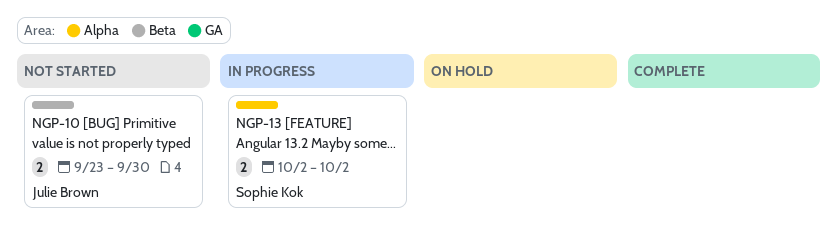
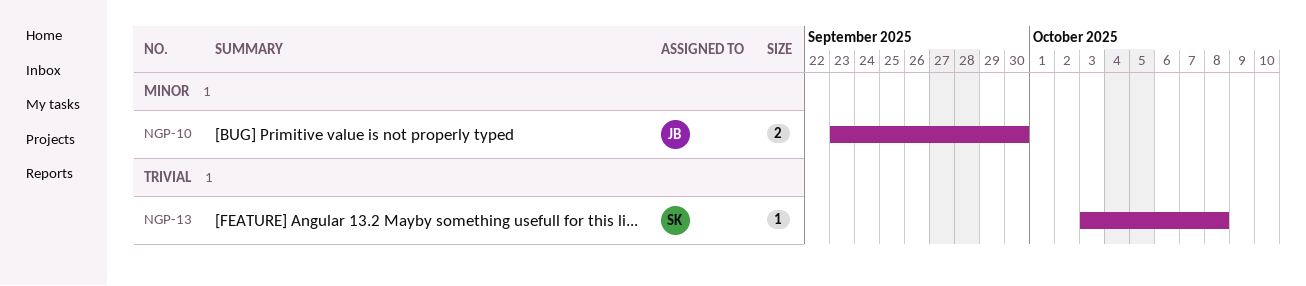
NGP-13, estimate: 2 -> 1
NGP-13, start: Oct 2 -> Oct 3
NGP-13, due: Oct 2 -> Oct 8

